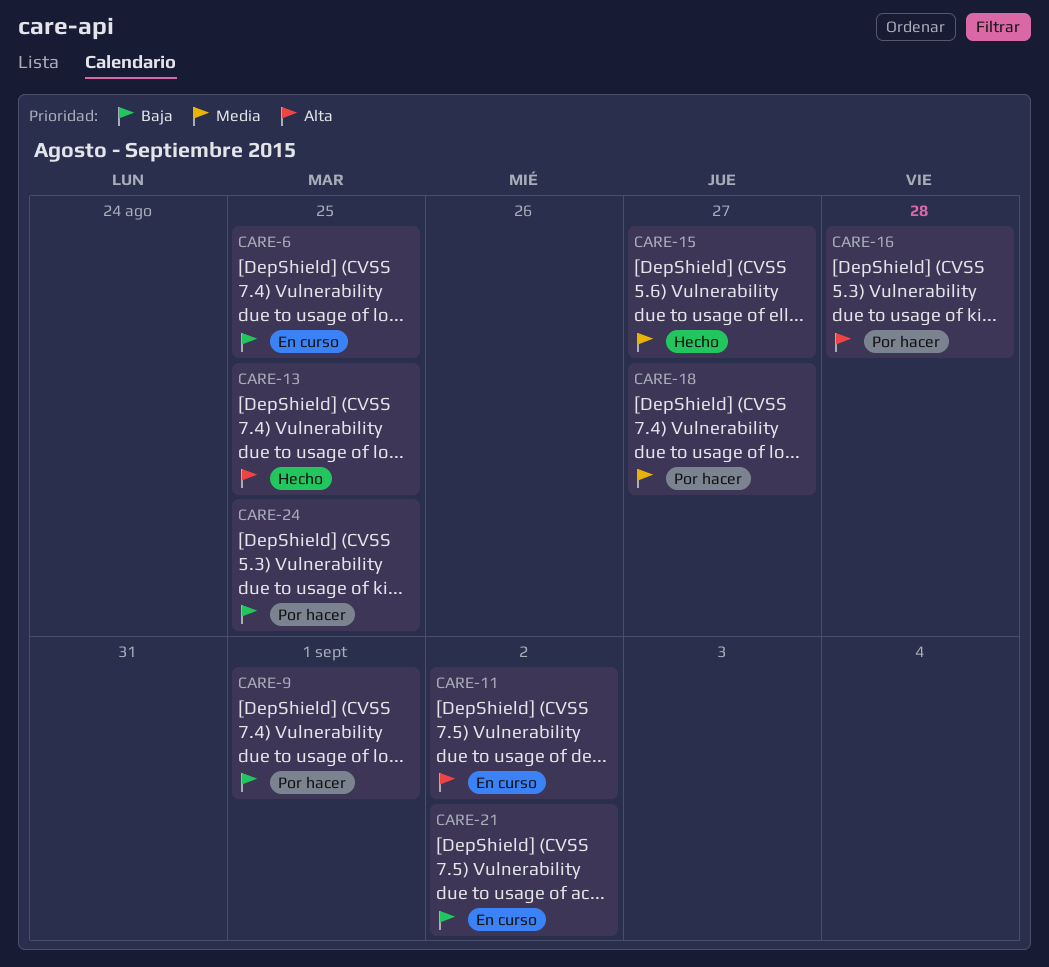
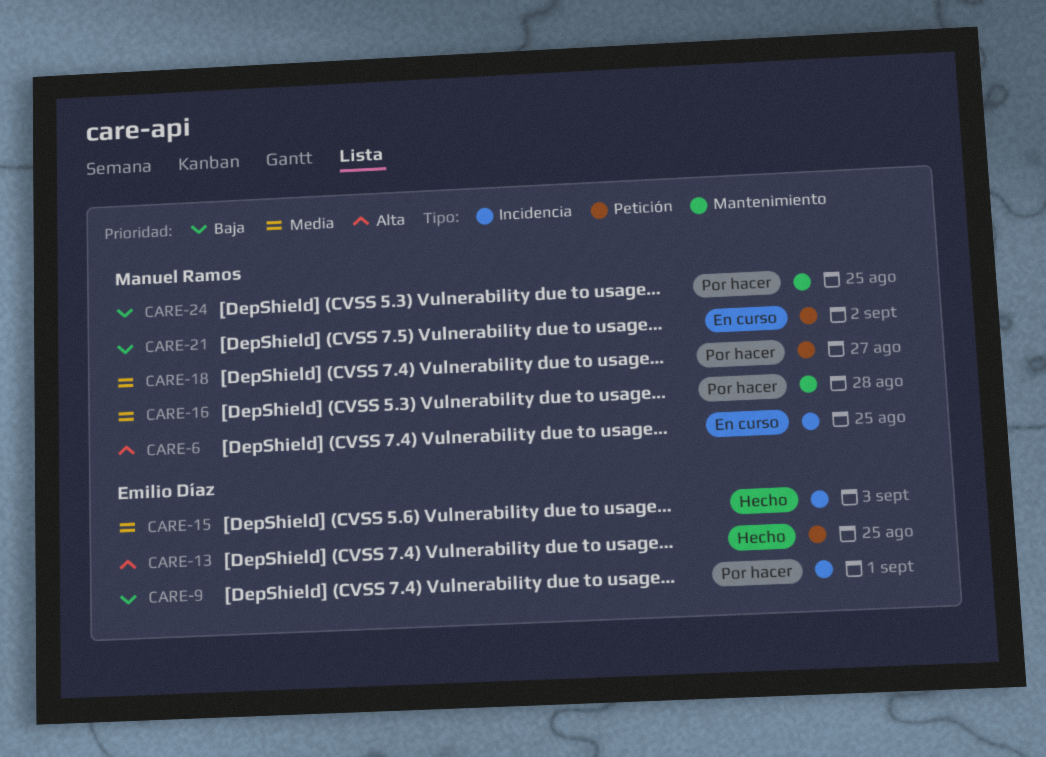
CARE-6, priority: Baja -> Alta
CARE-11: present -> none
CARE-15, due: Aug 27 -> Sep 3
CARE-16, priority: Alta -> Media

